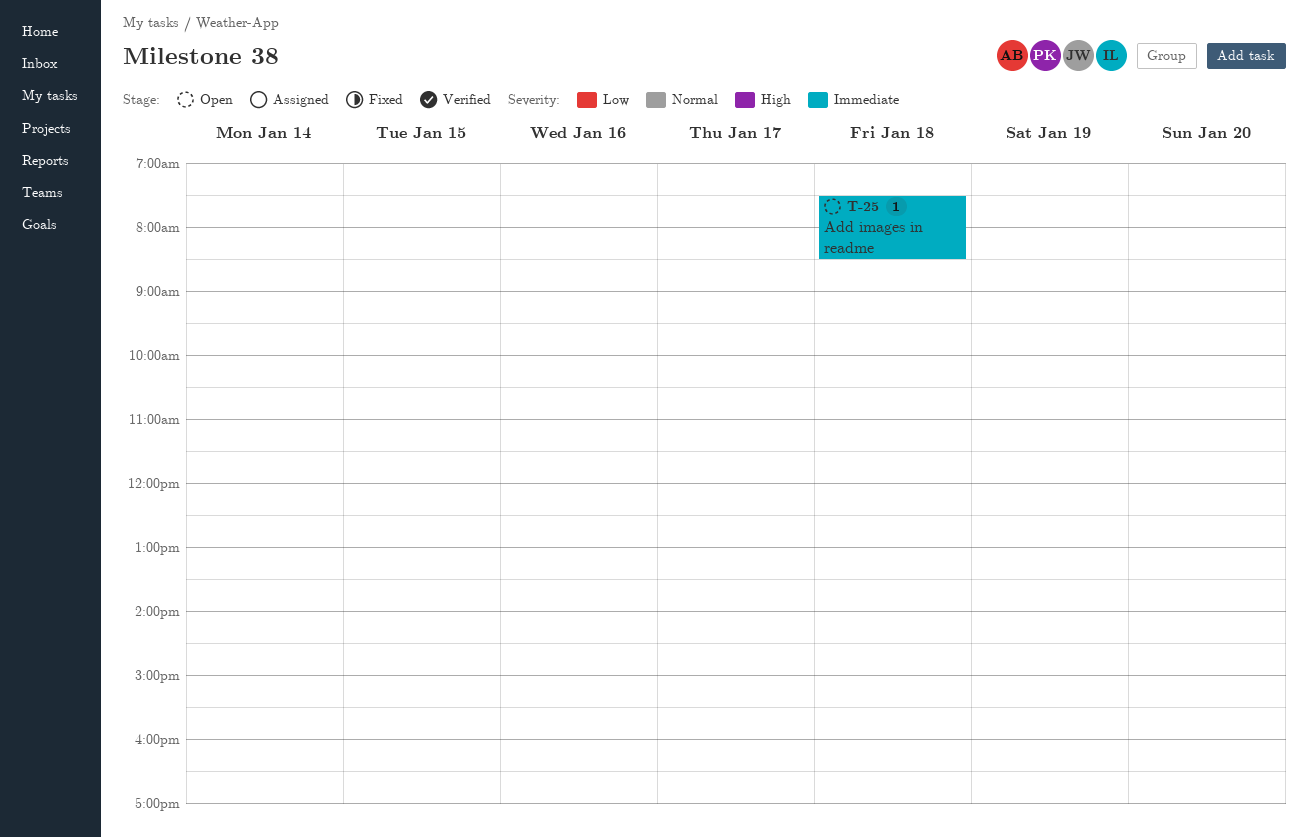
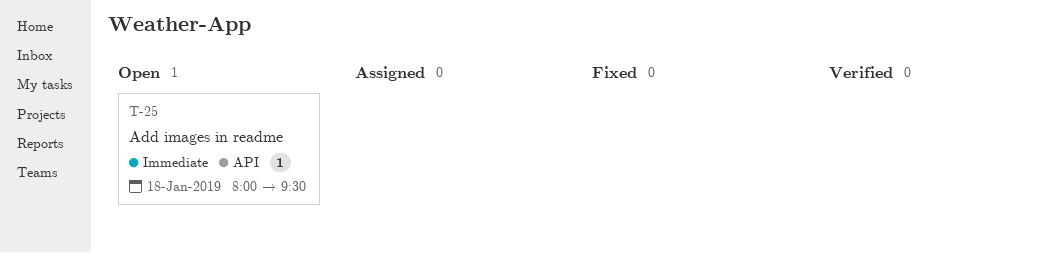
T-25, begins: 07:30 -> 08:00
T-25, ends: 08:30 -> 09:30

